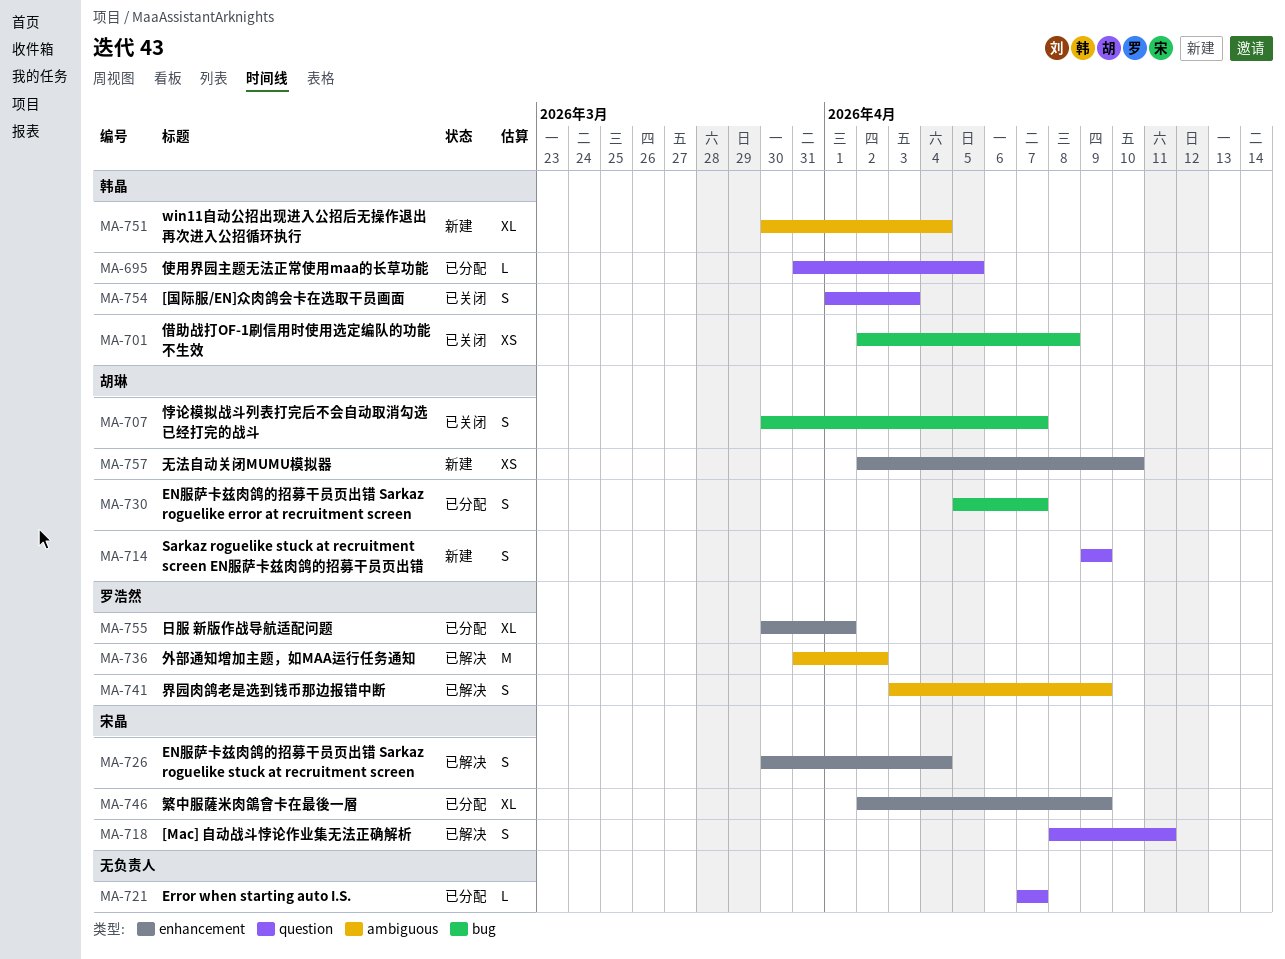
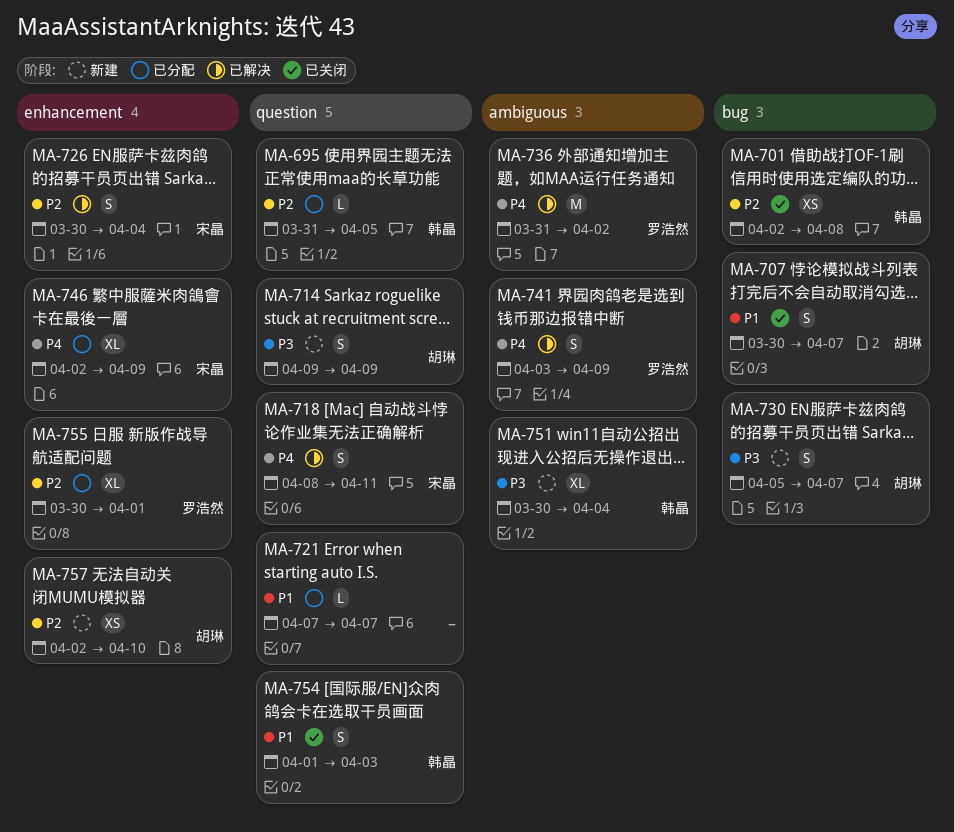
MA-730, status: 已分配 -> 新建

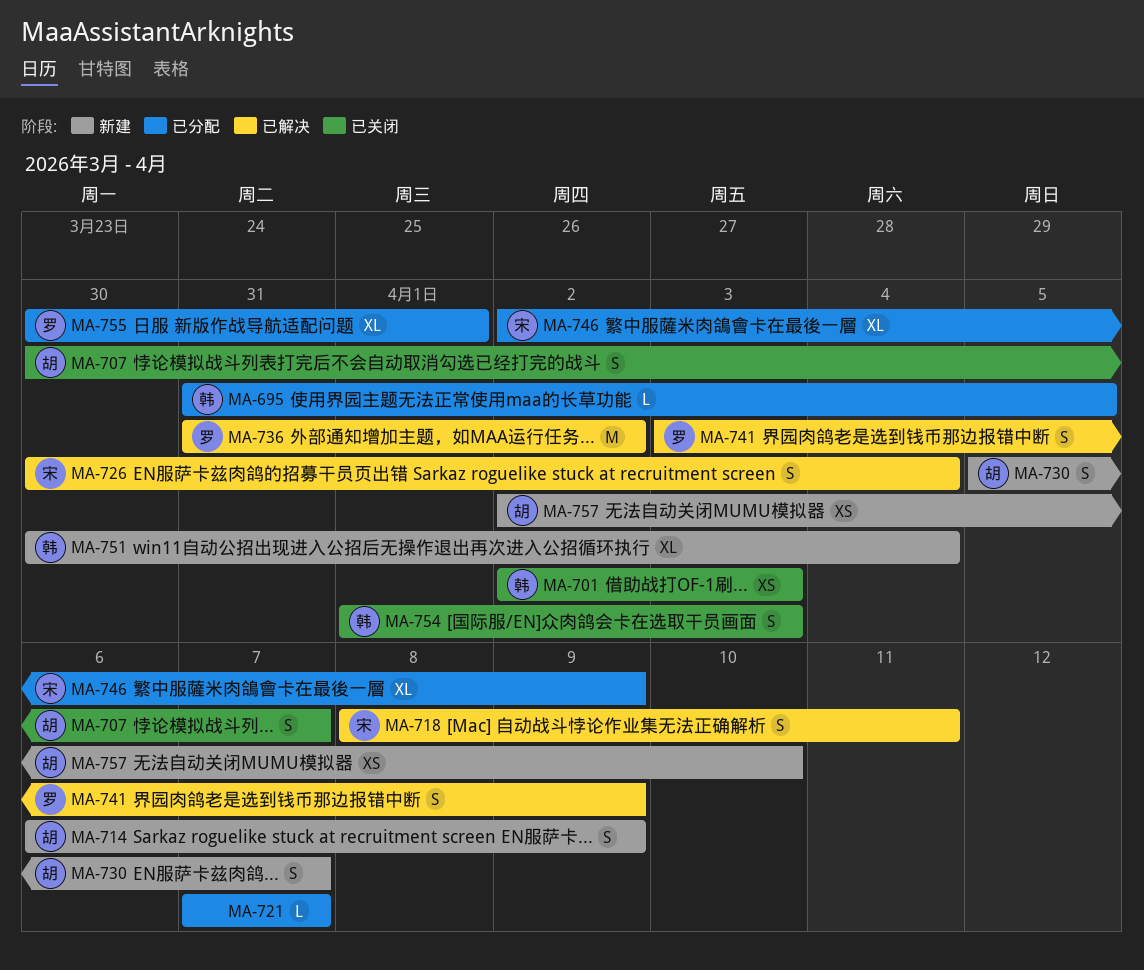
MA-701, due: Apr 8 -> Apr 3
MA-714, start: Apr 9 -> Apr 6

